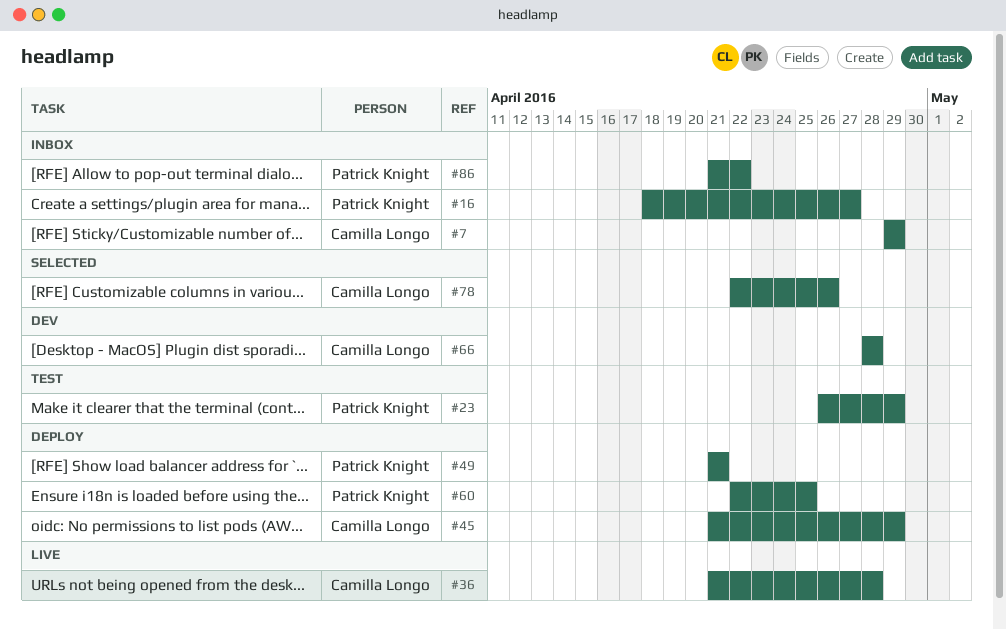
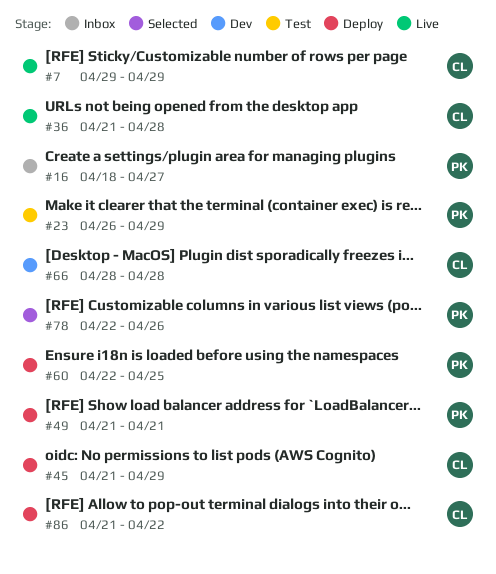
#7, status: Inbox -> Live
#78, owner: Camilla Longo -> Patrick Knight
#86, status: Inbox -> Deploy
#86, owner: Patrick Knight -> Camilla Longo

